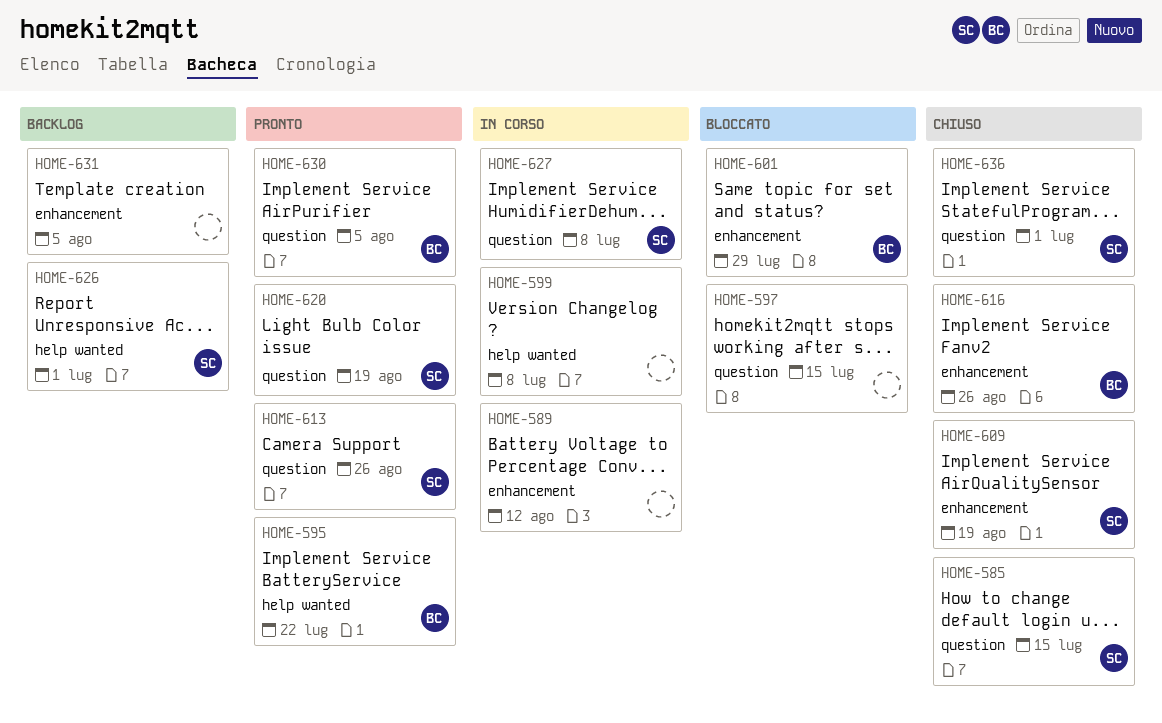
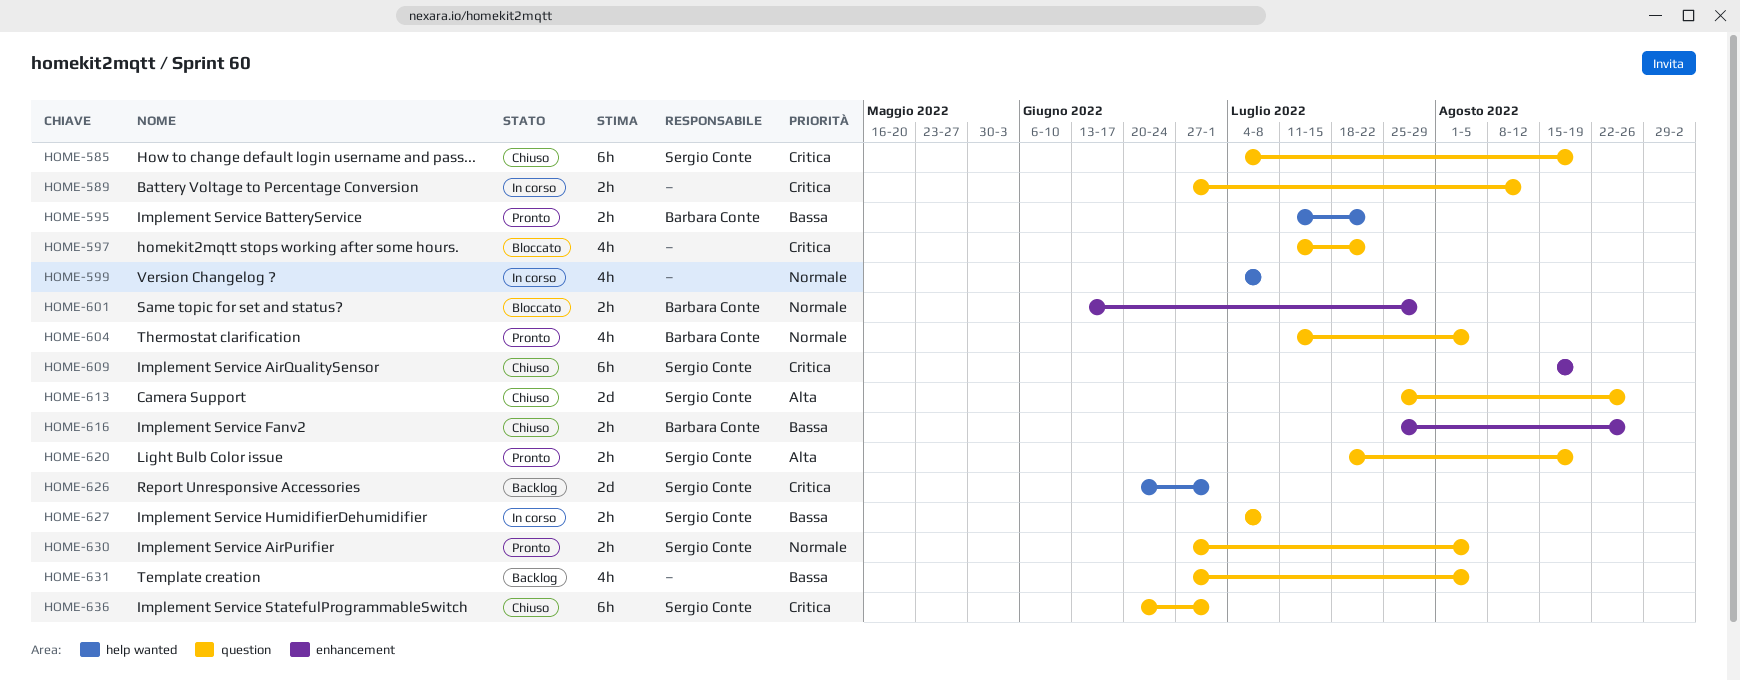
HOME-585, due: Jul 15 -> Aug 19
HOME-589, label: enhancement -> question
HOME-597, due: Jul 15 -> Jul 22
HOME-604: none -> present
HOME-613, status: Pronto -> Chiuso
HOME-630, owner: Barbara Conte -> Sergio Conte
HOME-631, label: enhancement -> question

